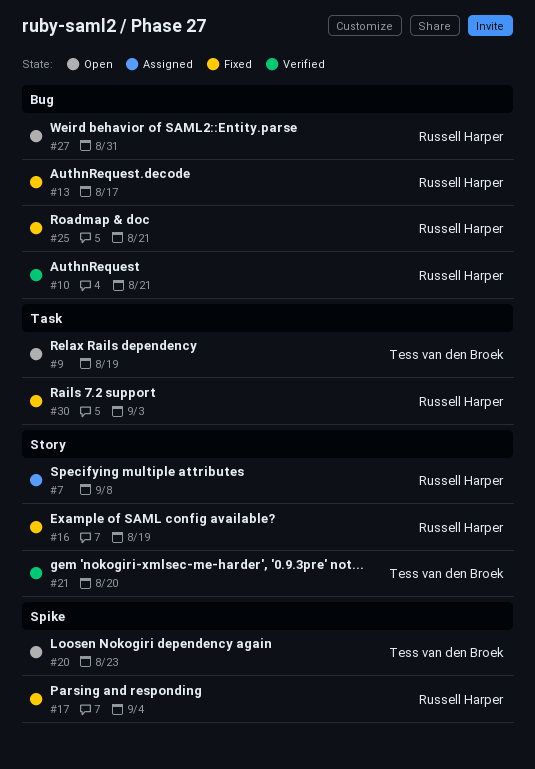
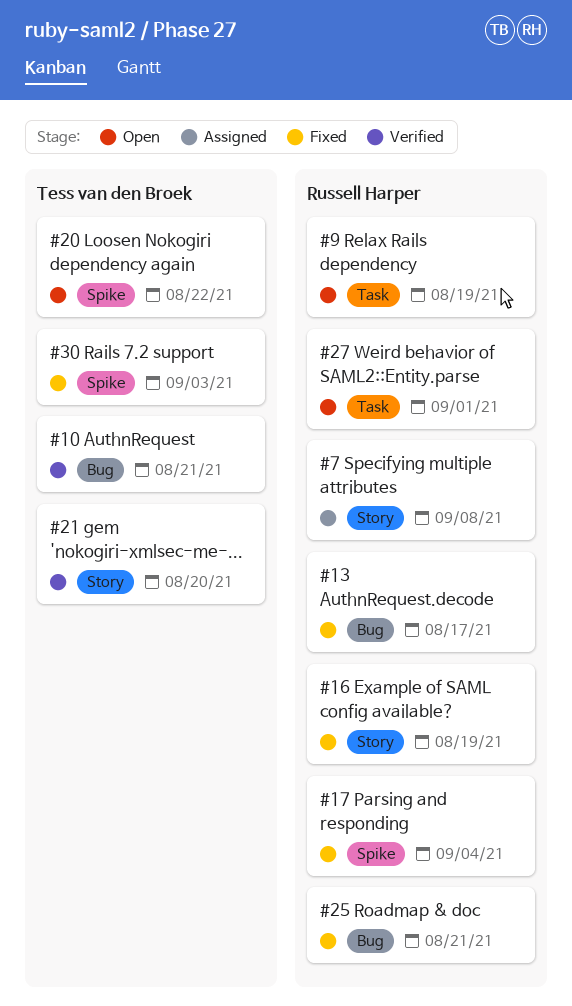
#9, owner: Tess van den Broek -> Russell Harper
#10, owner: Russell Harper -> Tess van den Broek
#20, due: Aug 23 -> Aug 22
#27, label: Bug -> Task
#27, due: Aug 31 -> Sep 1
#30, owner: Russell Harper -> Tess van den Broek
#30, label: Task -> Spike

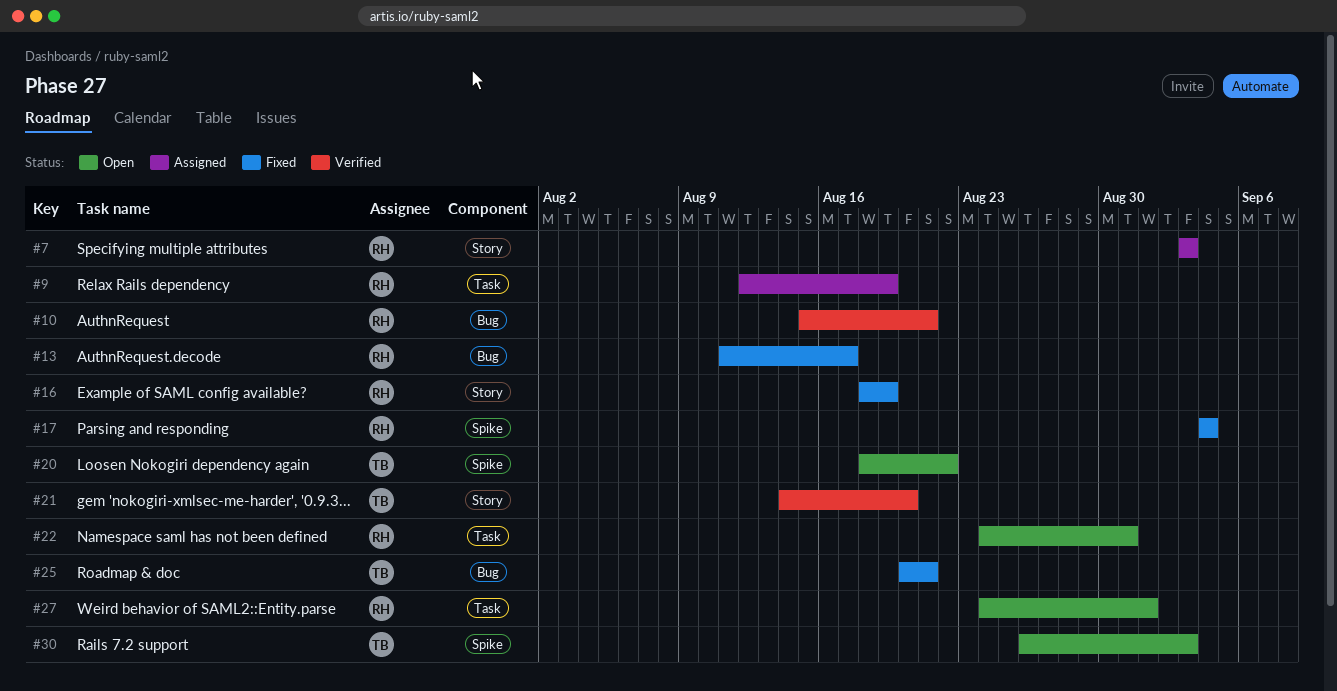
#7, due: Sep 8 -> Sep 3
#9, status: Open -> Assigned
#10, owner: Tess van den Broek -> Russell Harper
#22: none -> present
#25, owner: Russell Harper -> Tess van den Broek
#30, status: Fixed -> Open

